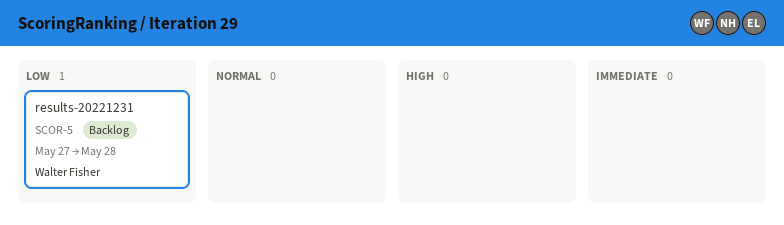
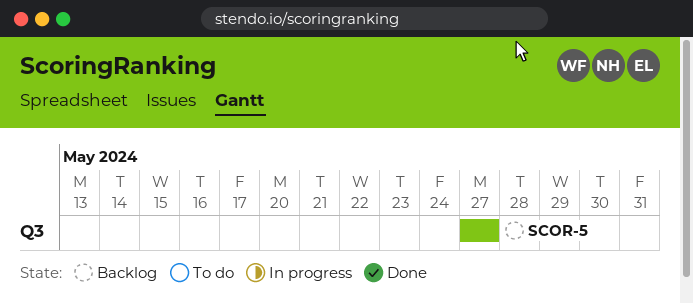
SCOR-5, due: May 28 -> May 27

